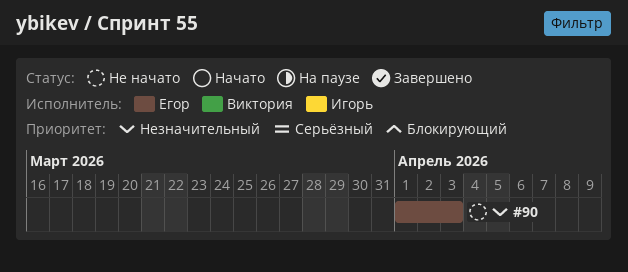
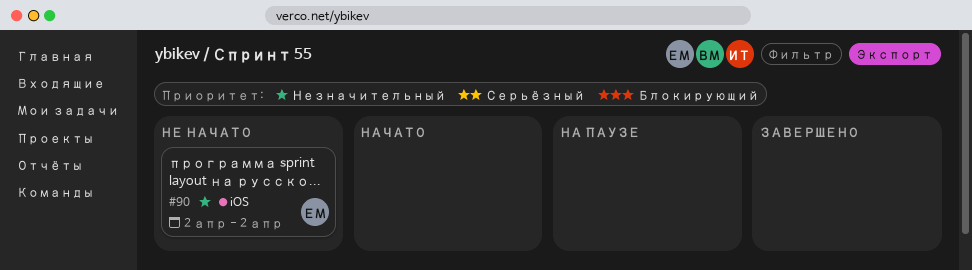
#90, start: Apr 1 -> Apr 2
#90, due: Apr 3 -> Apr 2

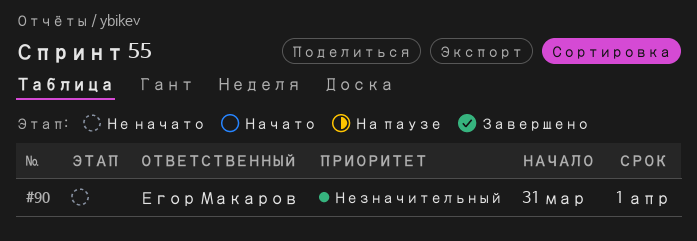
#90, start: Apr 2 -> Mar 31
#90, due: Apr 2 -> Apr 1

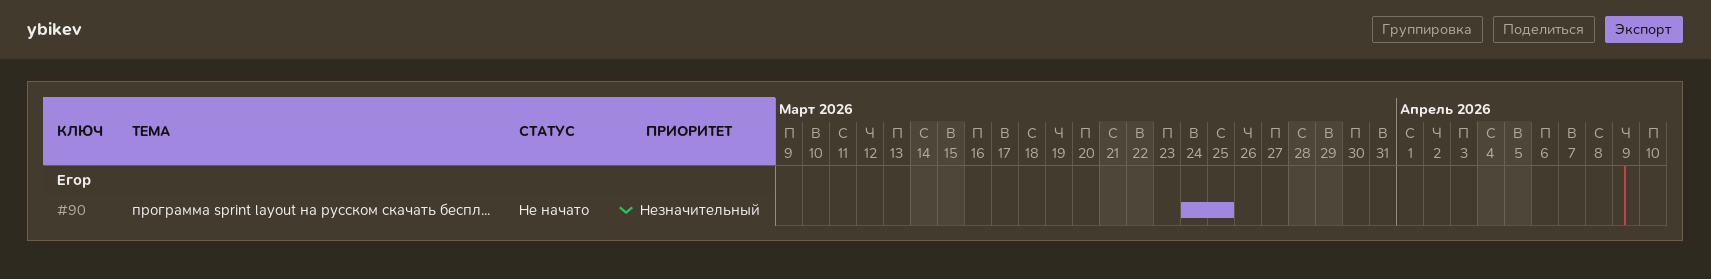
#90, start: Mar 31 -> Mar 24
#90, due: Apr 1 -> Mar 25

